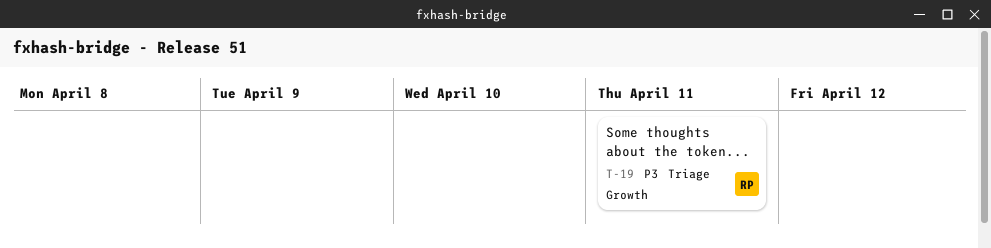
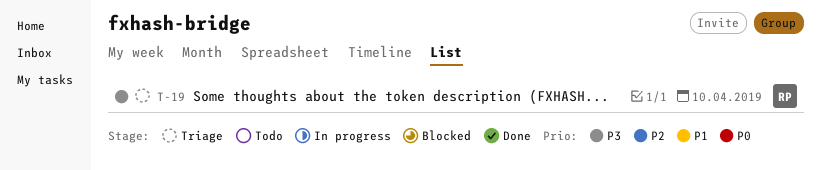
T-19, due: Apr 11 -> Apr 10

